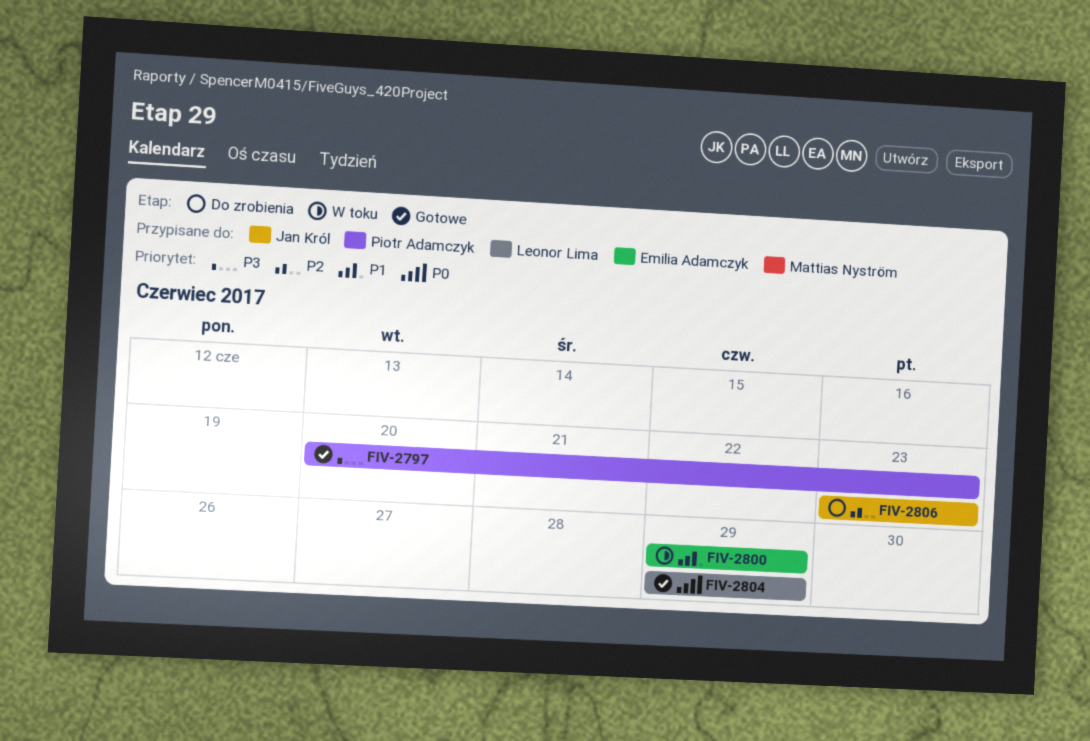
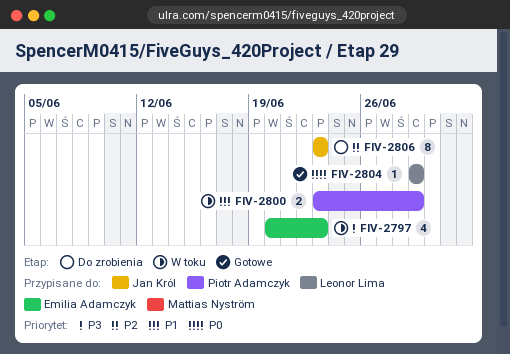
FIV-2797, status: Gotowe -> W toku
FIV-2797, owner: Piotr Adamczyk -> Emilia Adamczyk
FIV-2800, owner: Emilia Adamczyk -> Piotr Adamczyk
FIV-2800, start: Jun 29 -> Jun 23

